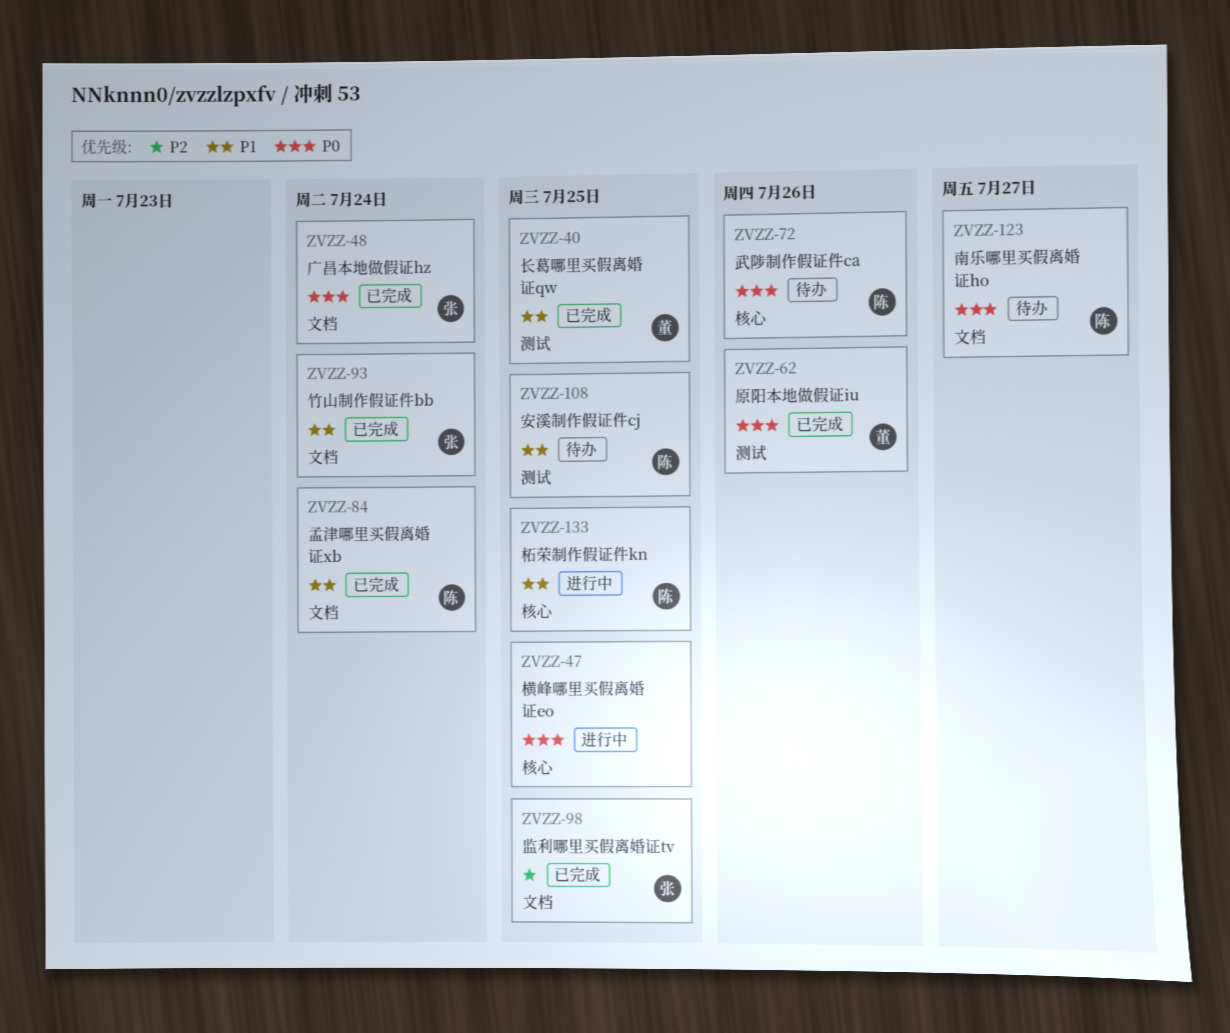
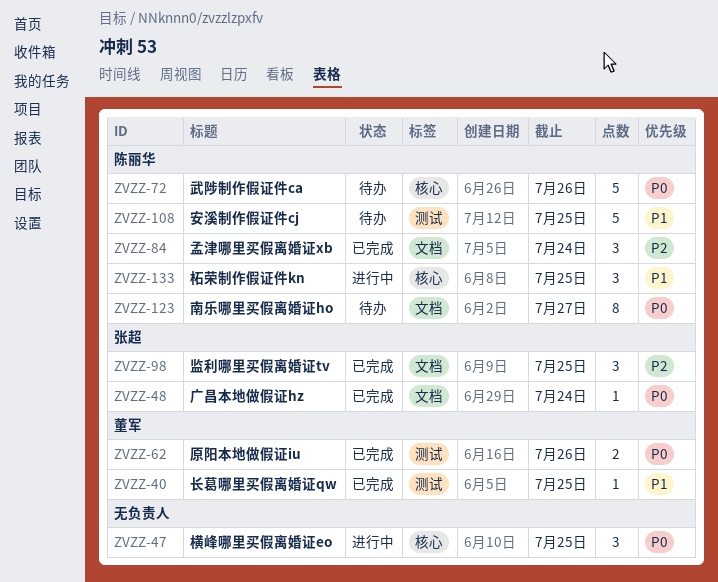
ZVZZ-84, priority: P1 -> P2
ZVZZ-93: present -> none

